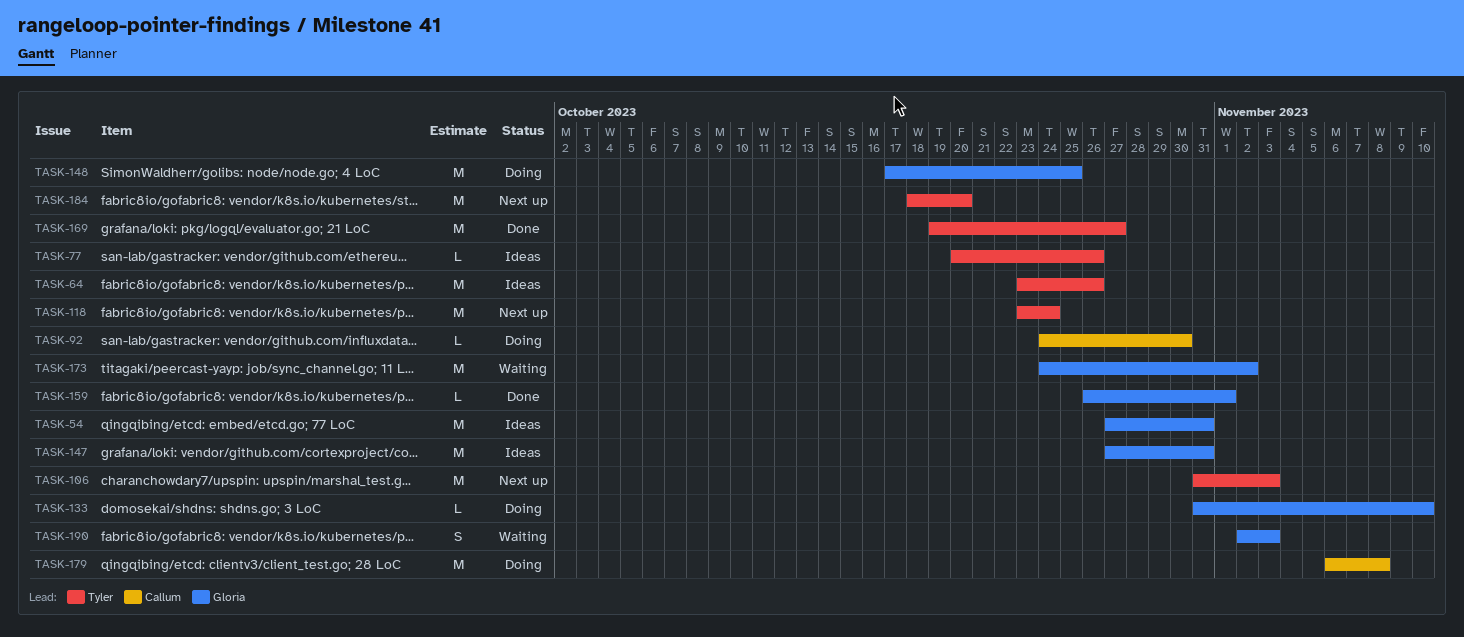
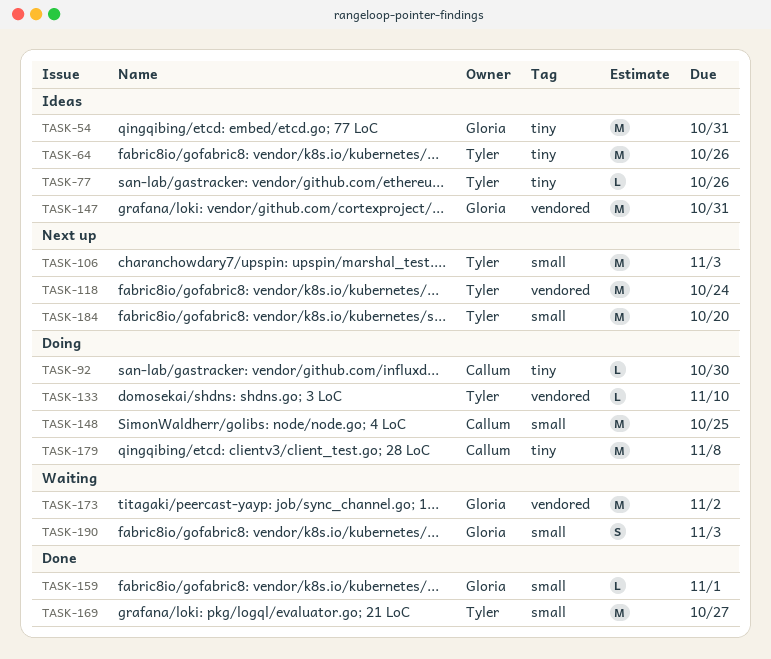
TASK-133, owner: Gloria -> Tyler
TASK-148, owner: Gloria -> Callum

